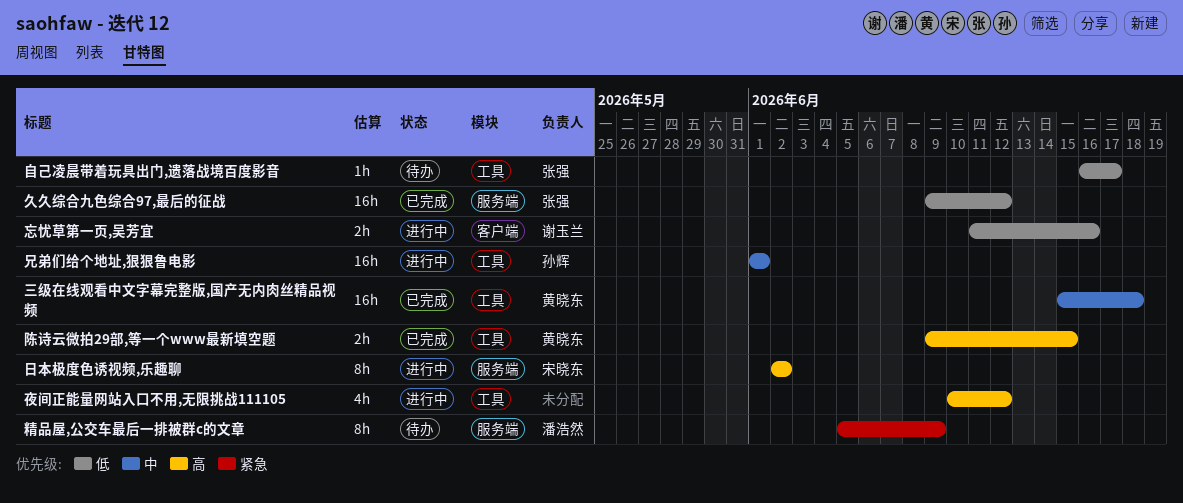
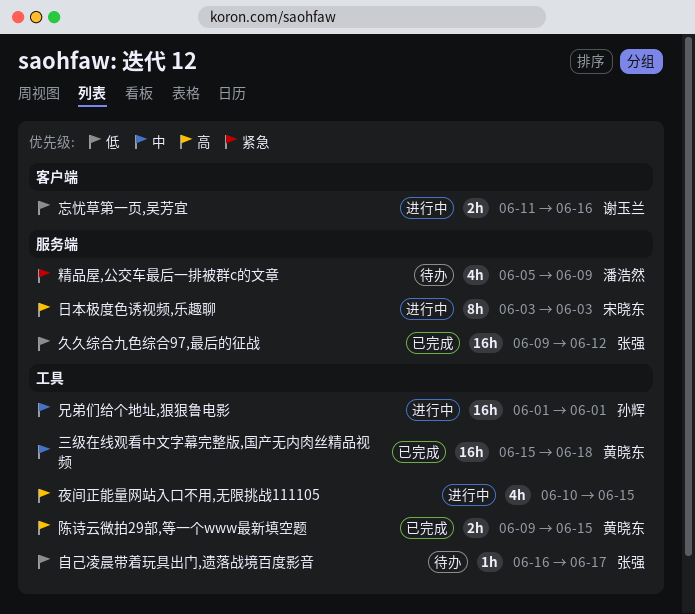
夜间正能量网站入口不用,无限挑战111105, due: Jun 12 -> Jun 15
日本极度色诱视频,乐趣聊, start: Jun 2 -> Jun 3
日本极度色诱视频,乐趣聊, due: Jun 2 -> Jun 3
精品屋,公交车最后一排被群c的文章, estimate: 8h -> 4h

